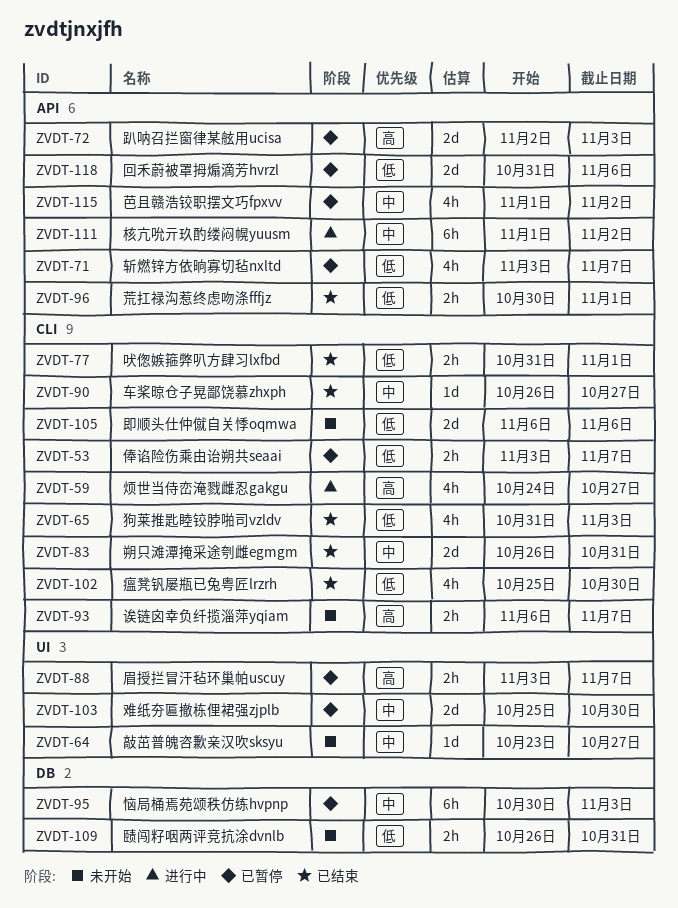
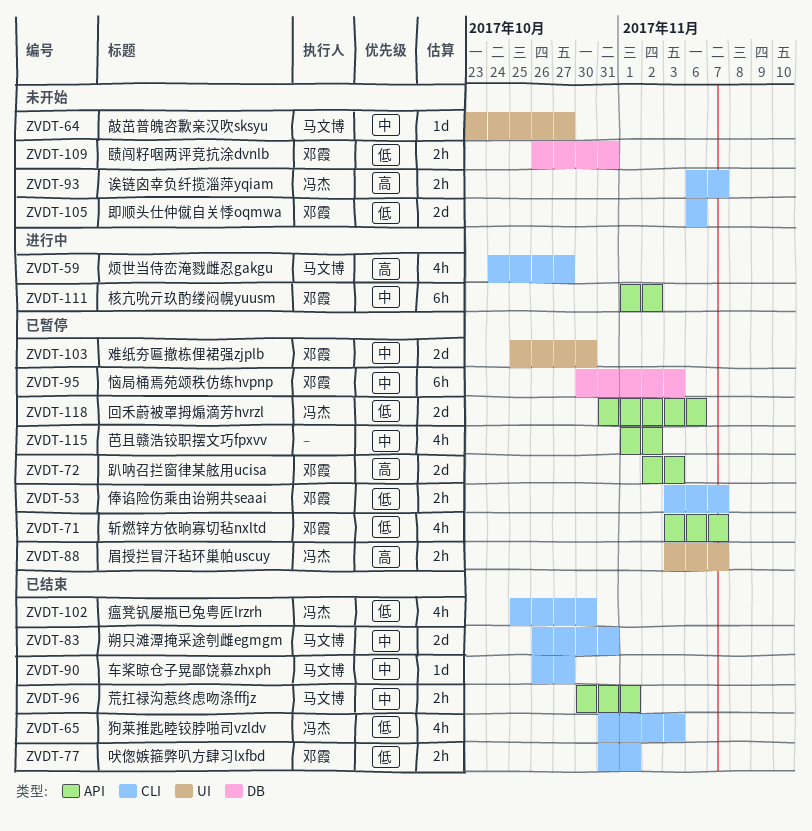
ZVDT-96, priority: 低 -> 中

